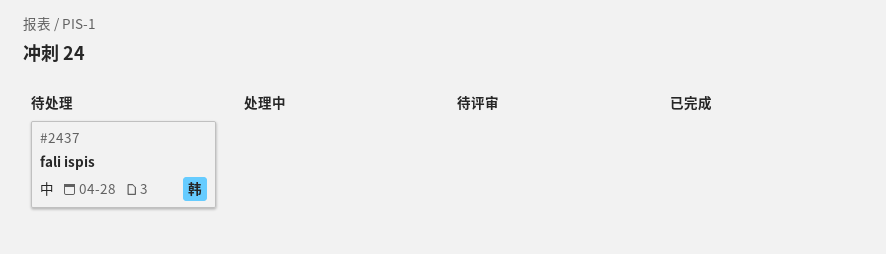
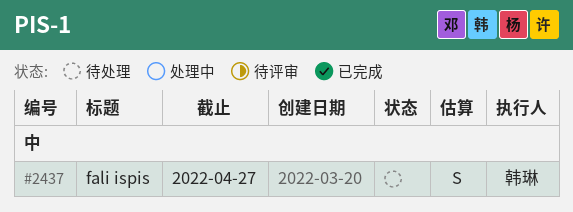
#2437, due: Apr 28 -> Apr 27

